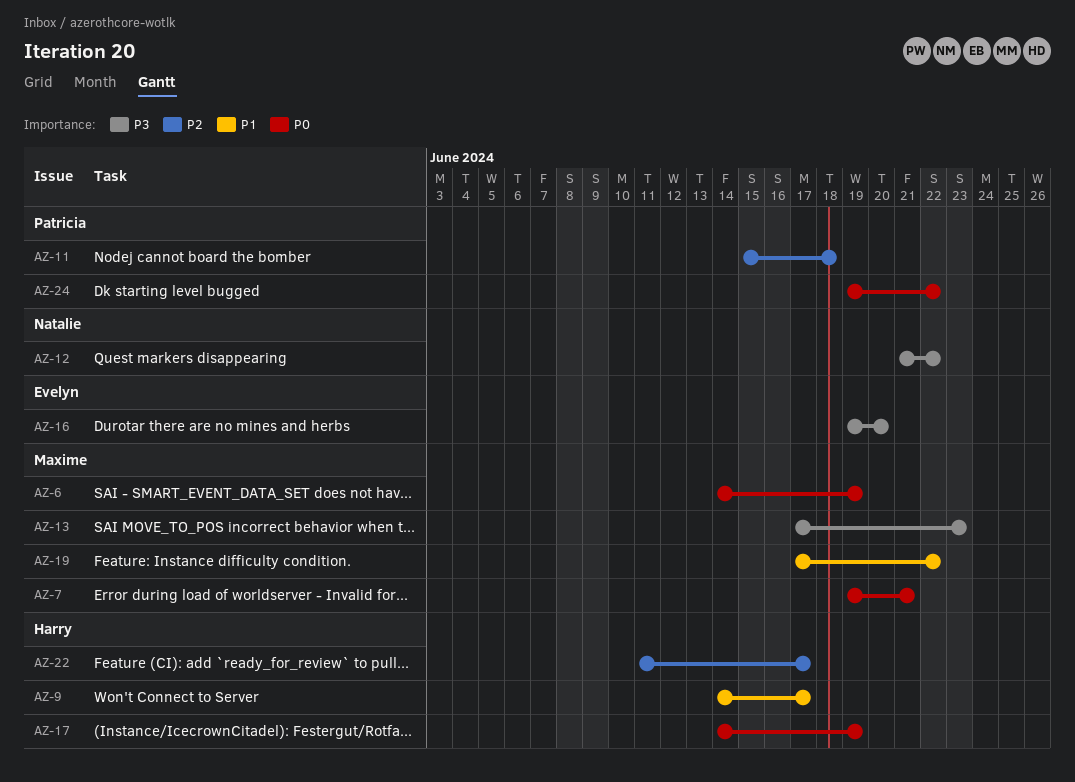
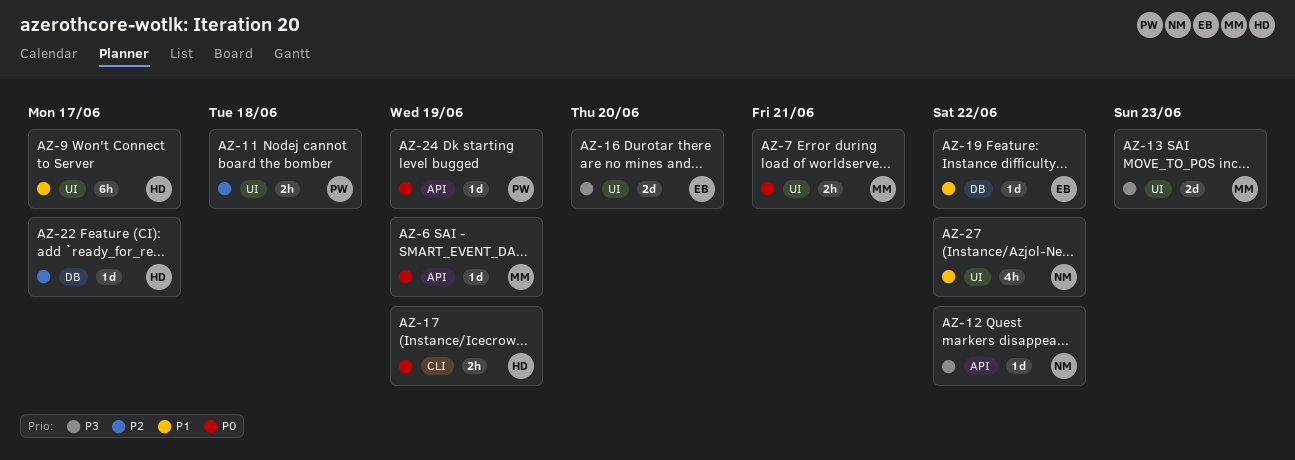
AZ-19, owner: Maxime -> Evelyn
AZ-24, due: Jun 22 -> Jun 19
AZ-27: none -> present

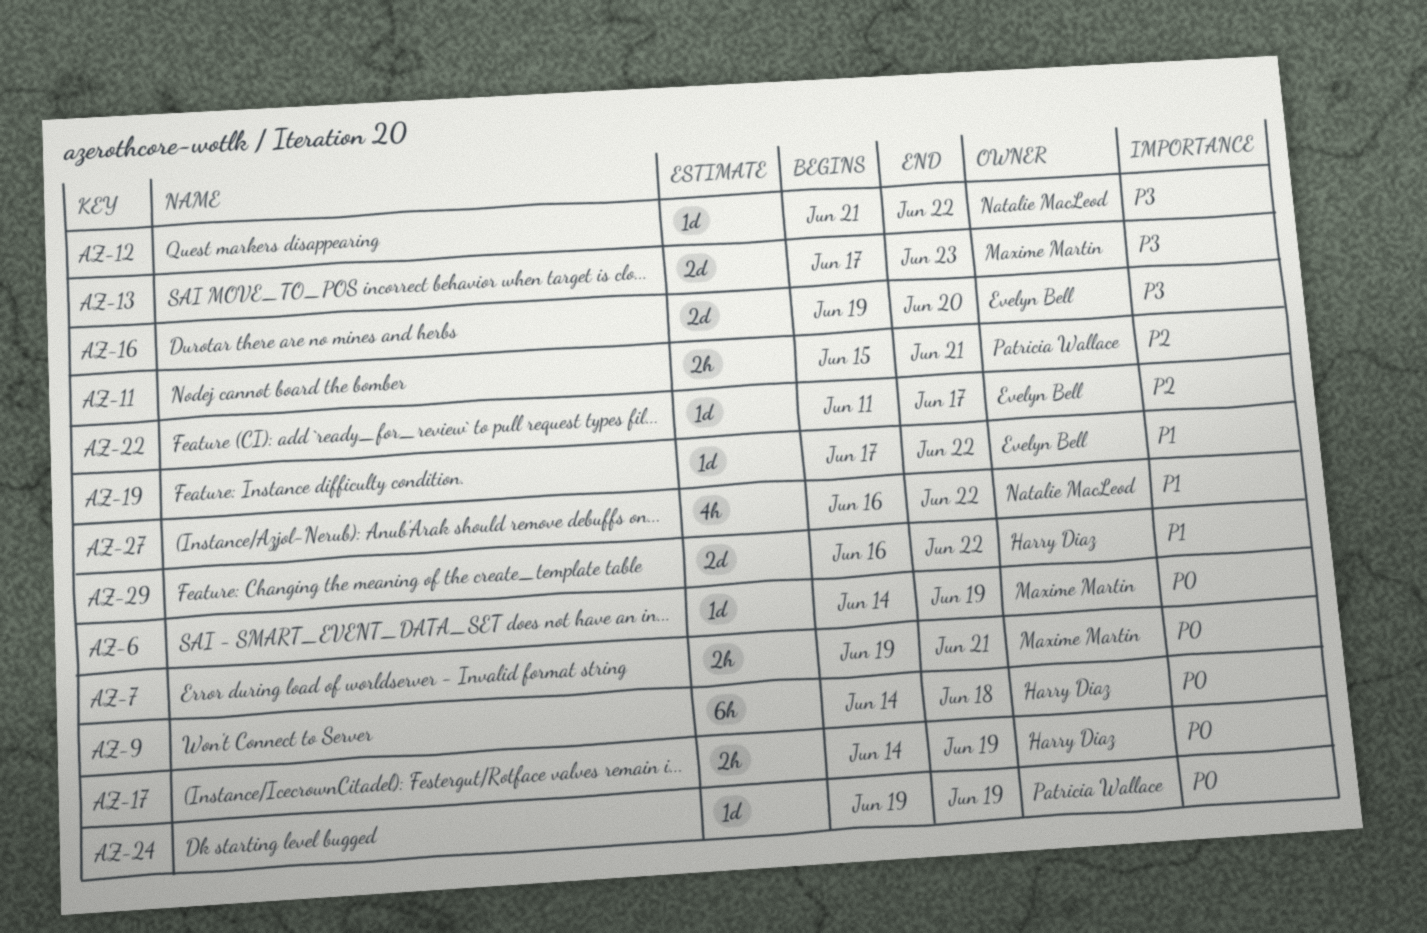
AZ-9, priority: P1 -> P0
AZ-9, due: Jun 17 -> Jun 18
AZ-11, due: Jun 18 -> Jun 21
AZ-22, owner: Harry Diaz -> Evelyn Bell
AZ-29: none -> present

